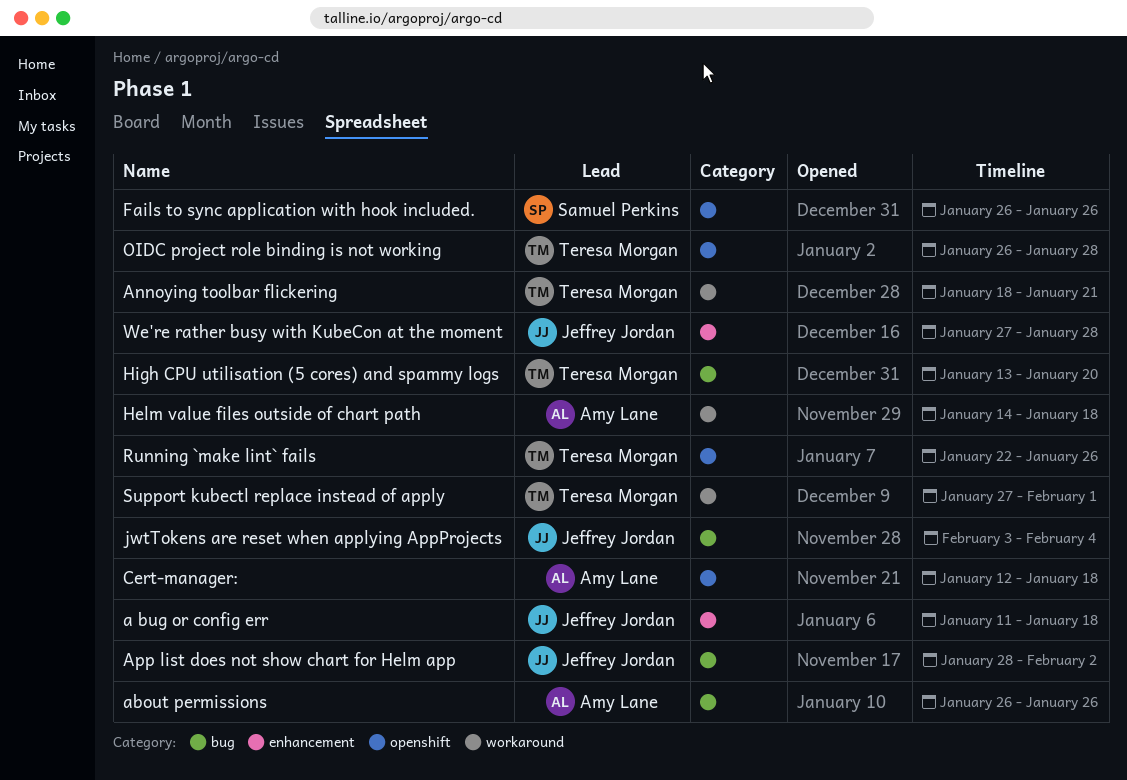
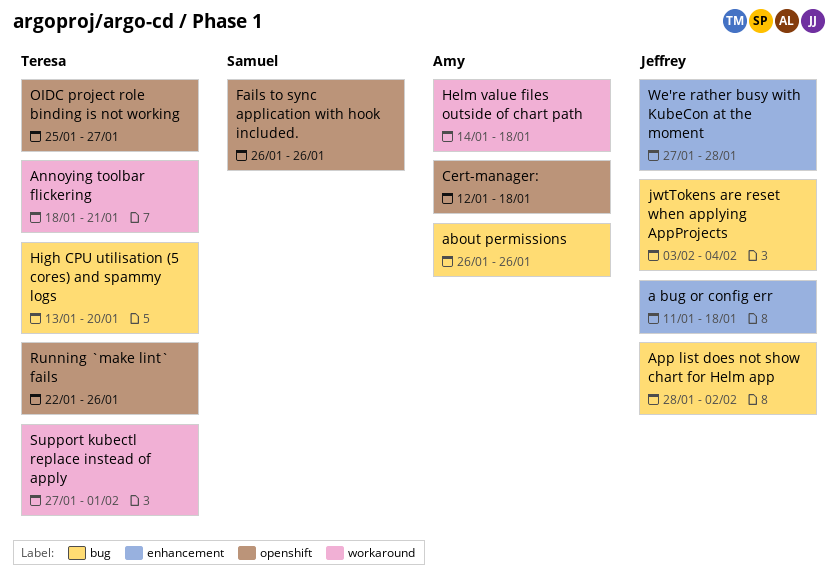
OIDC project role binding is not working, start: Jan 26 -> Jan 25
OIDC project role binding is not working, due: Jan 28 -> Jan 27

